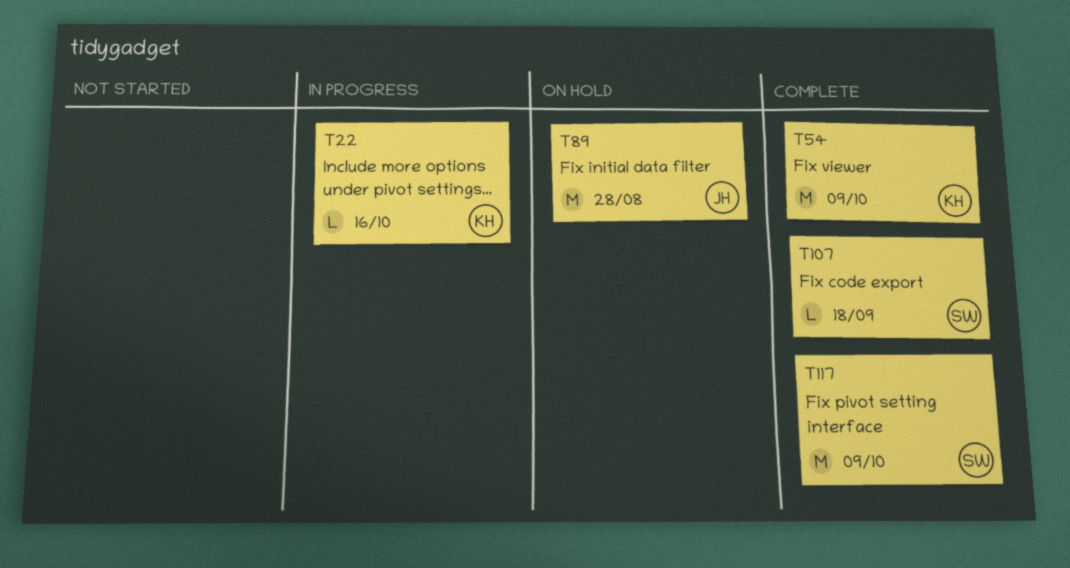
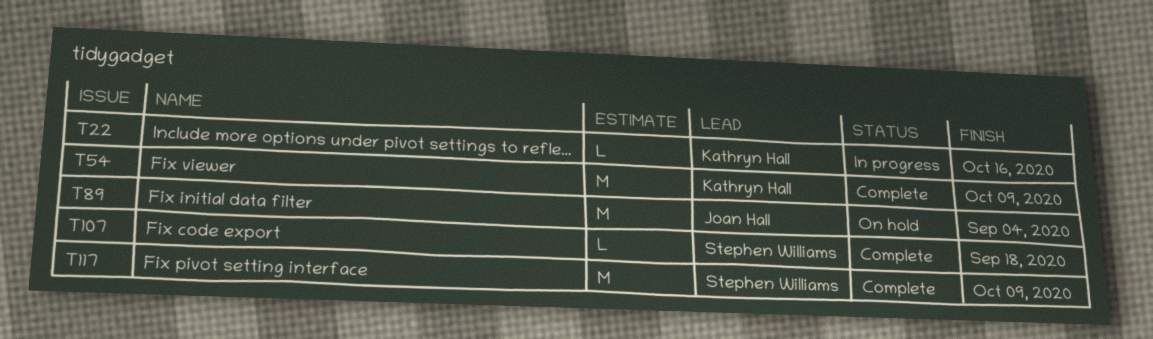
T89, due: Aug 28 -> Sep 4

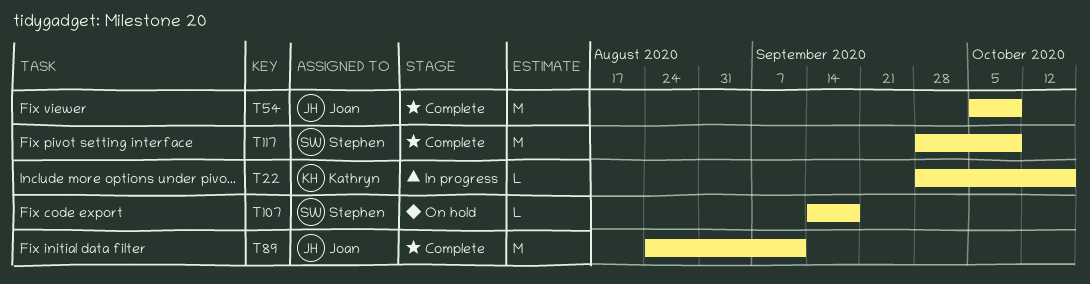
T54, owner: Kathryn Hall -> Joan Hall
T89, status: On hold -> Complete
T89, due: Sep 4 -> Sep 11
T107, status: Complete -> On hold

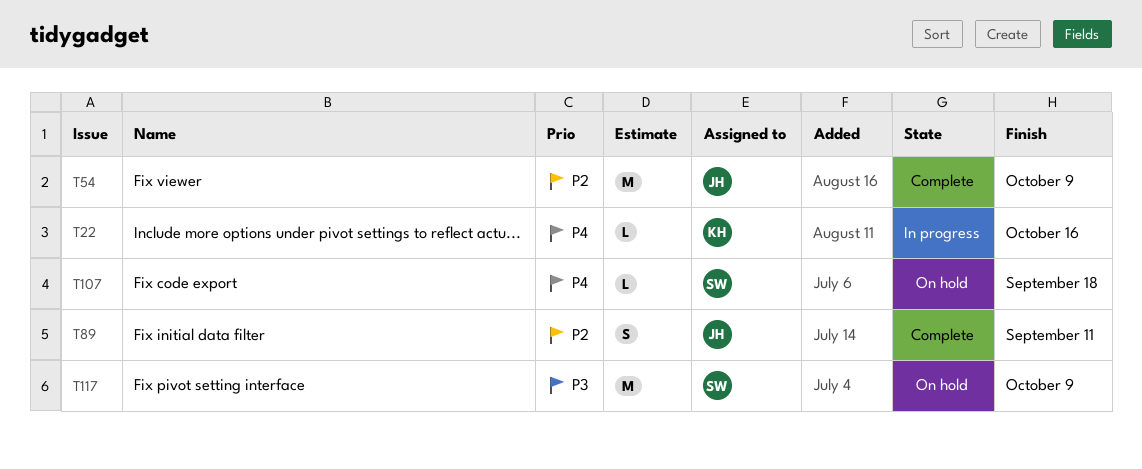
T89, estimate: M -> S
T117, status: Complete -> On hold

